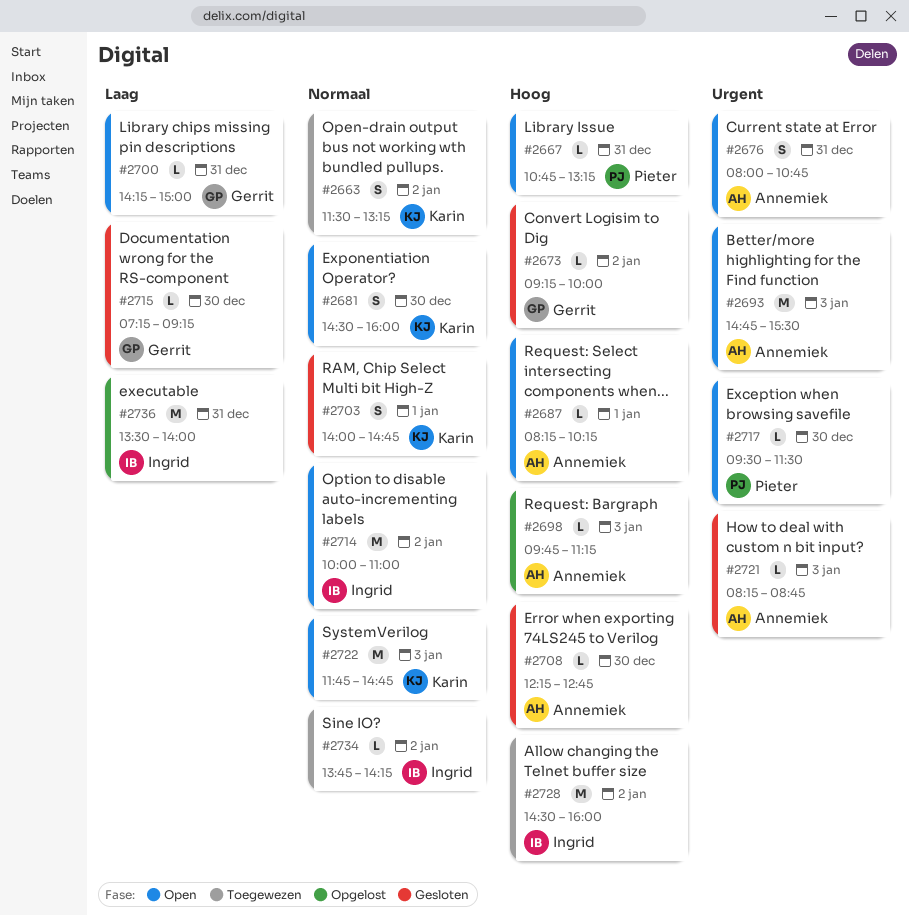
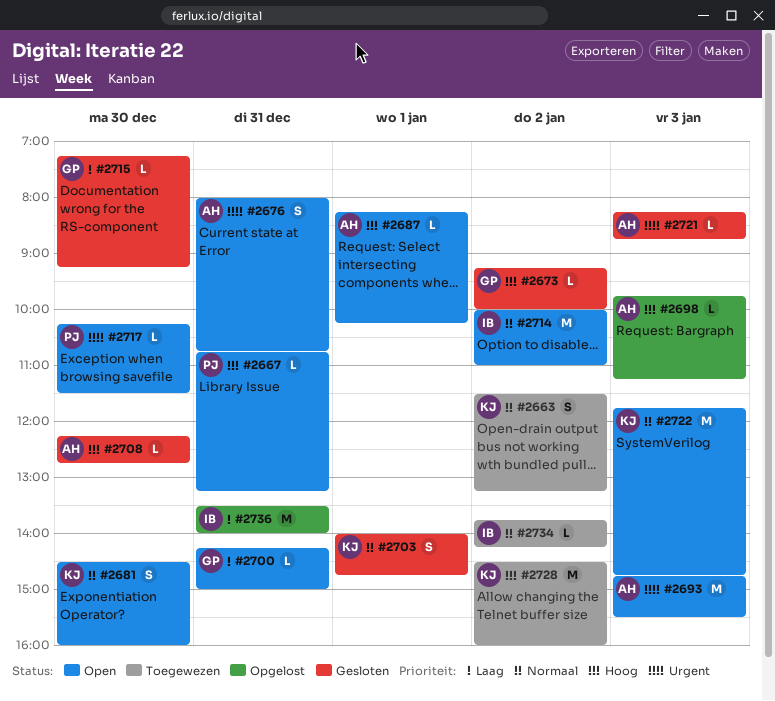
#2717, begins: 09:30 -> 10:15
#2728, owner: Ingrid -> Karin

